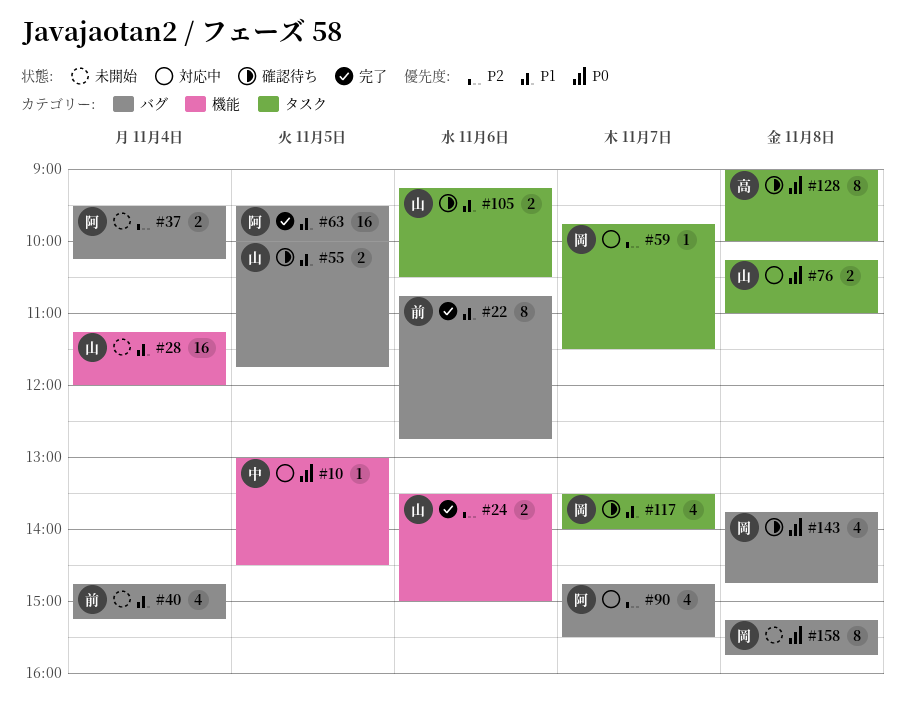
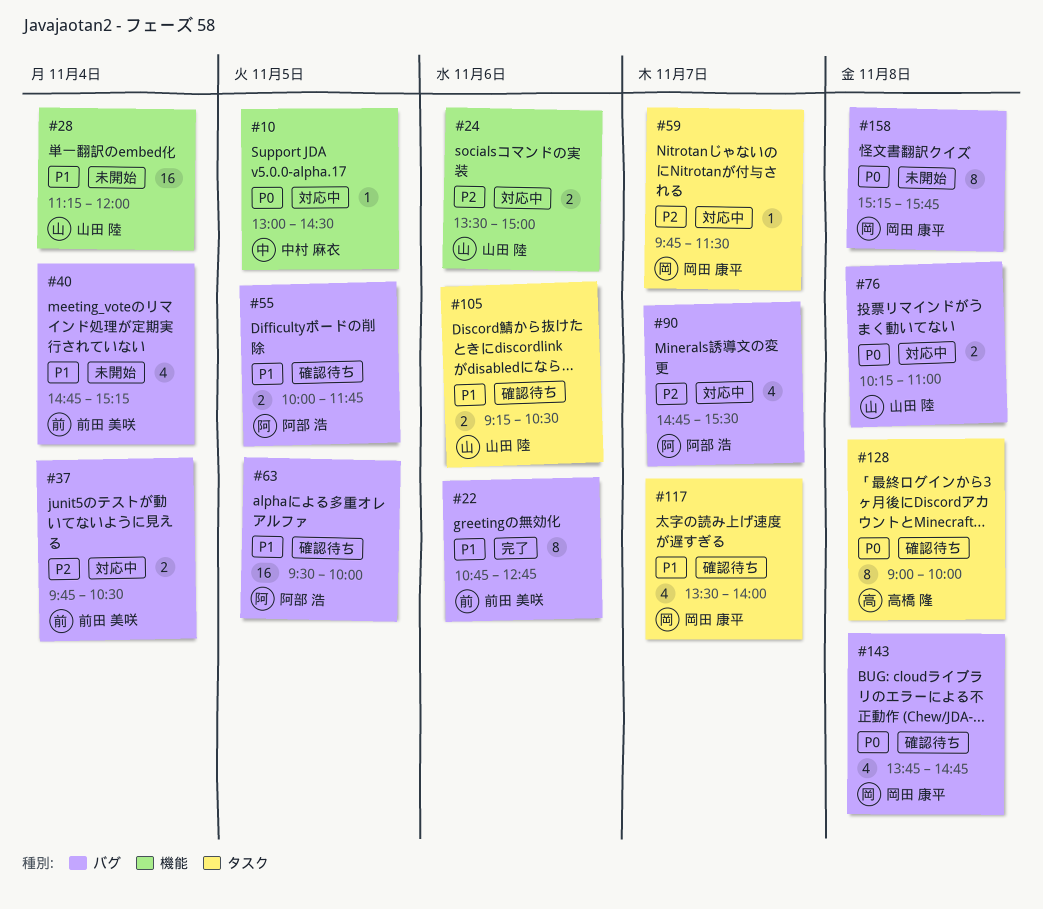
#24, status: 完了 -> 対応中
#37, status: 未開始 -> 対応中
#37, owner: 阿部 浩 -> 前田 美咲
#37, begins: 09:30 -> 09:45
#37, ends: 10:15 -> 10:30
#55, owner: 山田 陸 -> 阿部 浩
#63, status: 完了 -> 確認待ち
#76, label: タスク -> バグ

